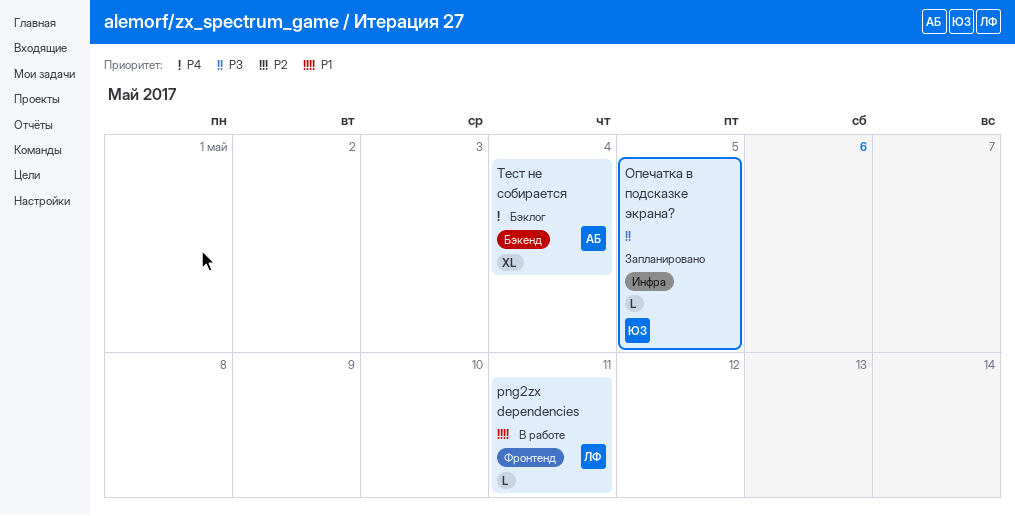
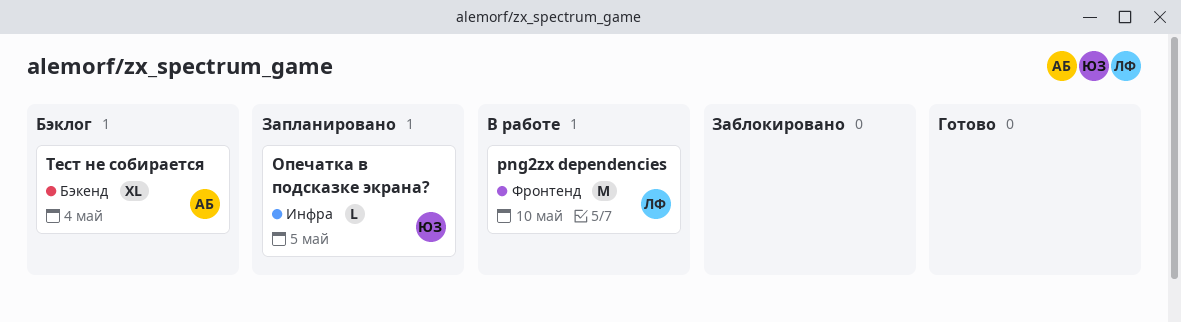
png2zx dependencies, estimate: L -> M
png2zx dependencies, due: May 11 -> May 10

